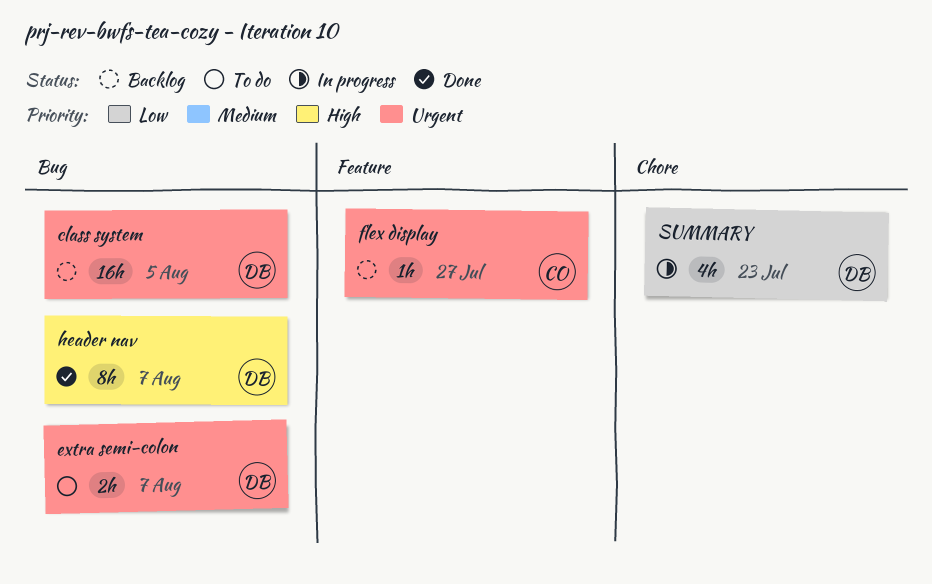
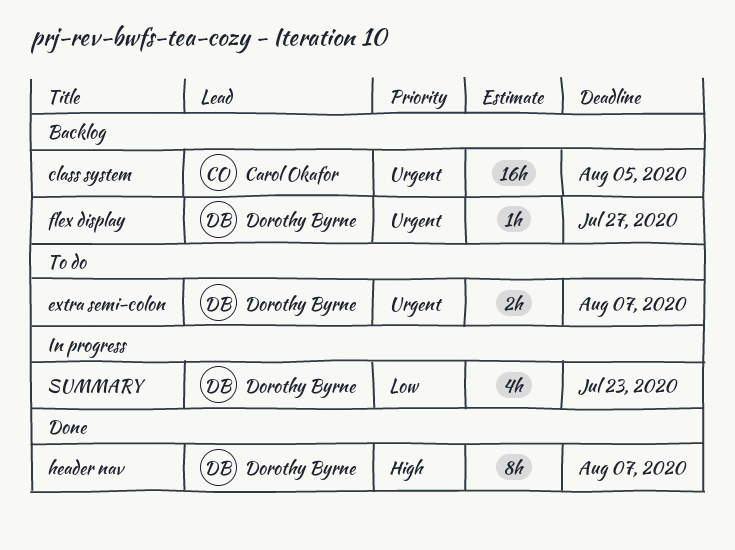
class system, owner: Dorothy Byrne -> Carol Okafor
flex display, owner: Carol Okafor -> Dorothy Byrne

